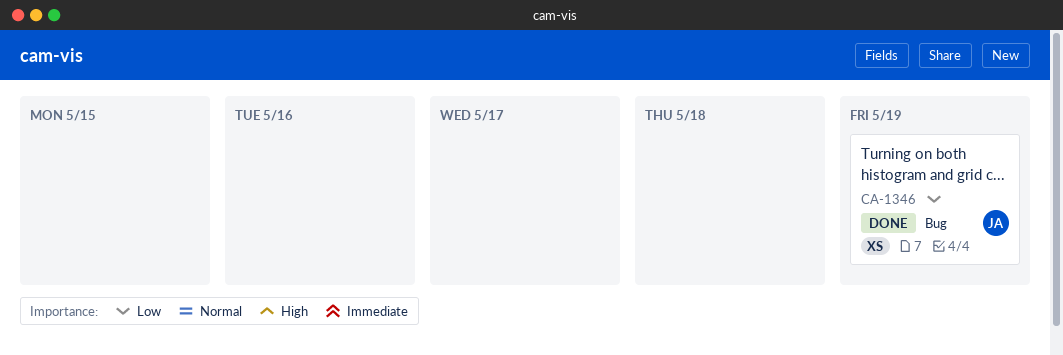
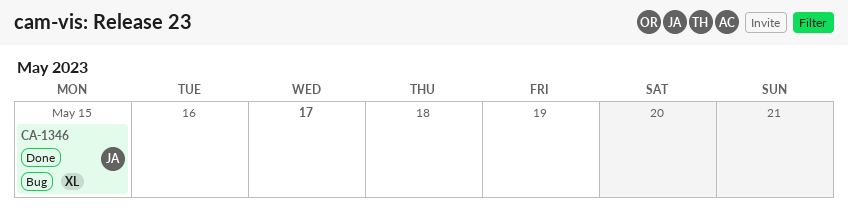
CA-1346, estimate: XS -> XL
CA-1346, due: May 19 -> May 15

